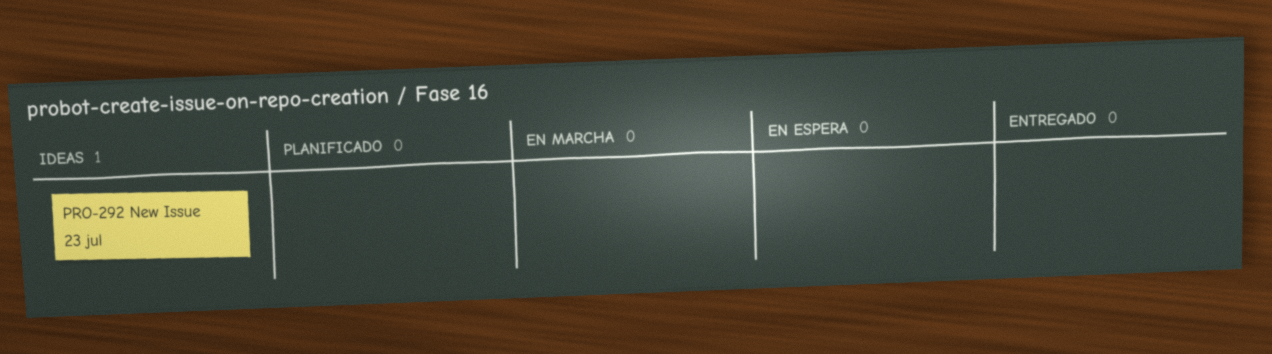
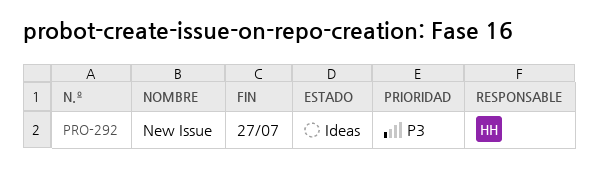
PRO-292, due: Jul 23 -> Jul 27

